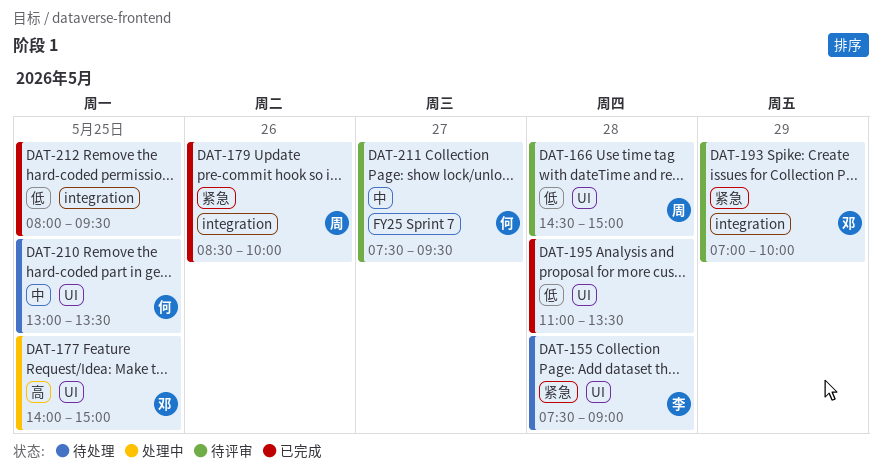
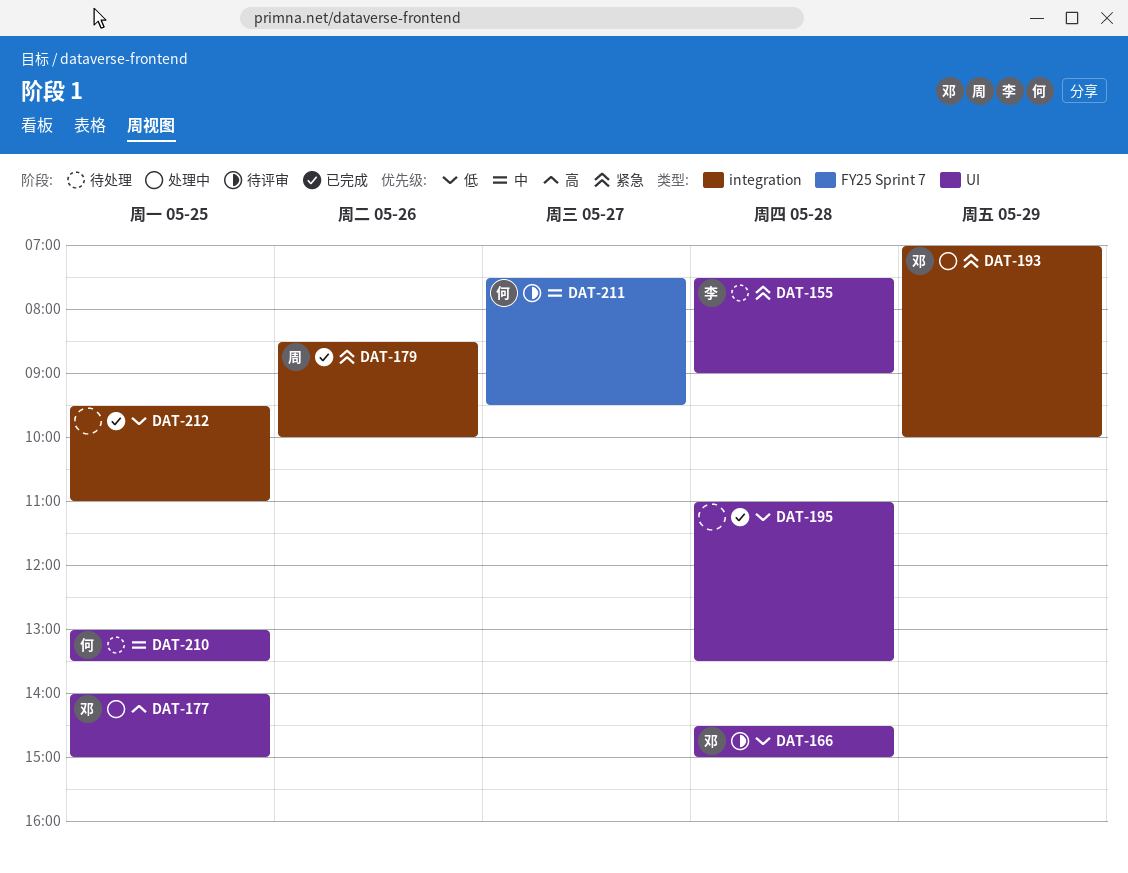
DAT-166, owner: 周 -> 邓
DAT-193, status: 待评审 -> 处理中
DAT-212, begins: 08:00 -> 09:30
DAT-212, ends: 09:30 -> 11:00

